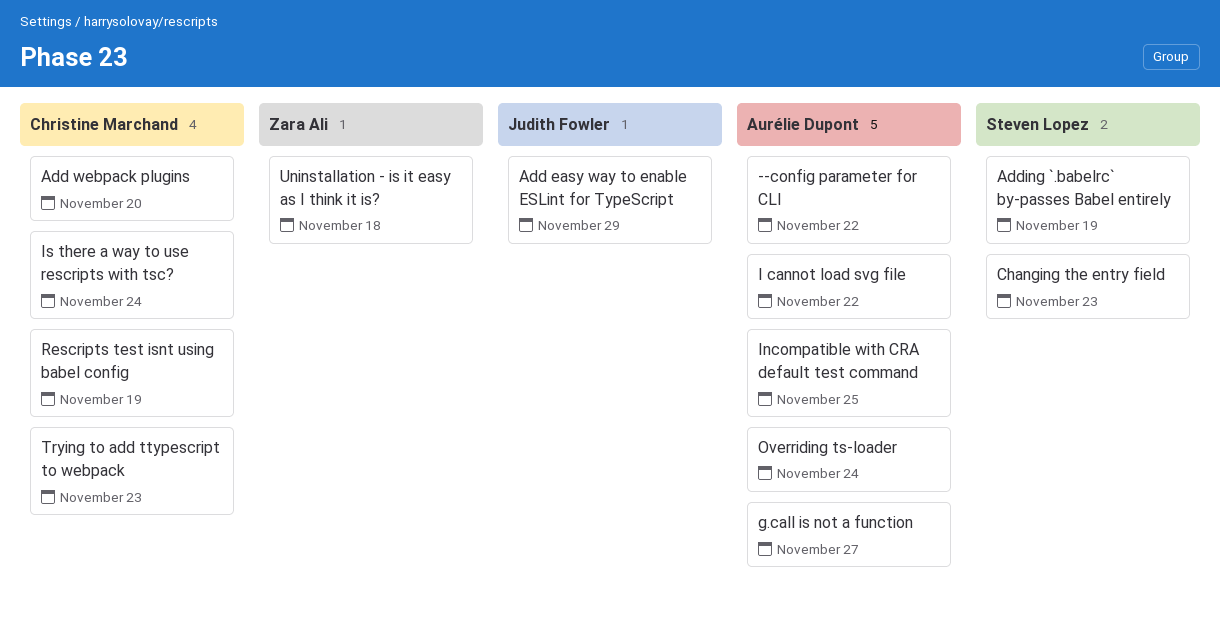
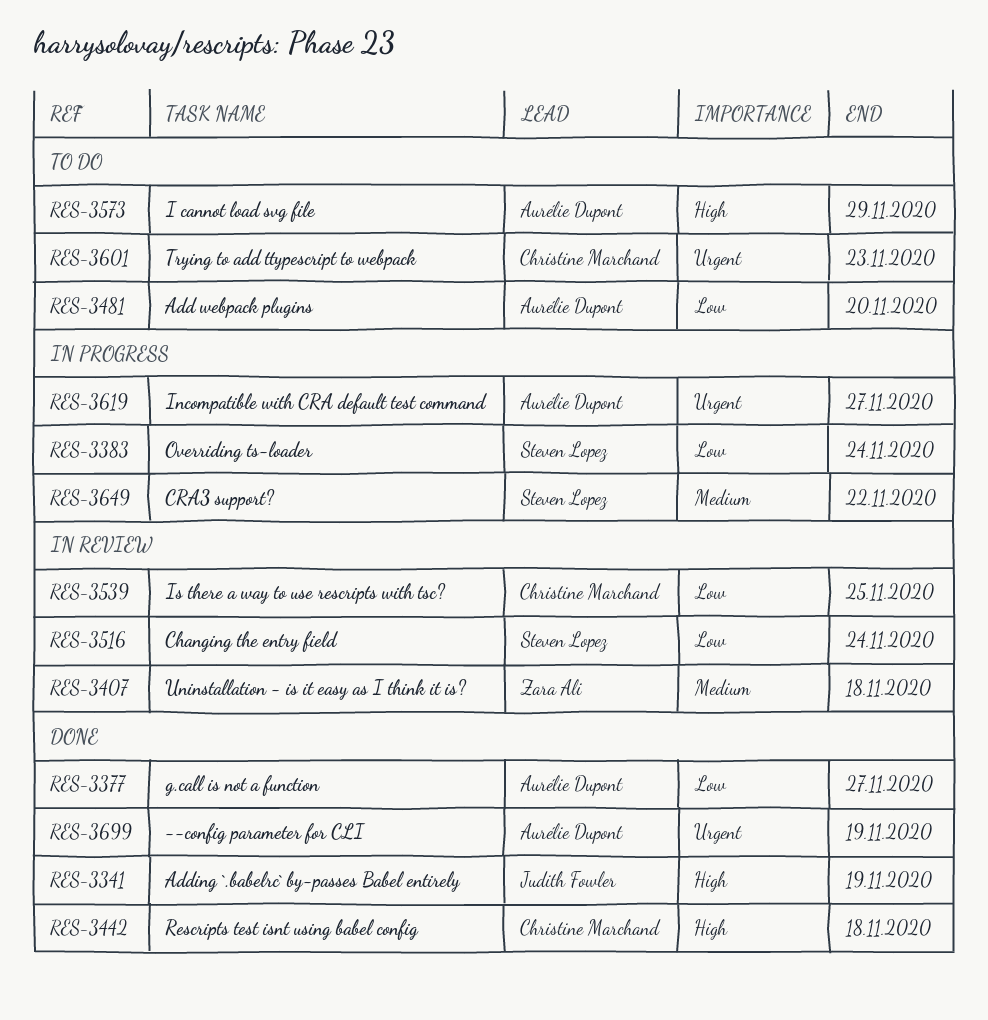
--config parameter for CLI, due: Nov 22 -> Nov 19
Add easy way to enable ESLint for TypeScript: present -> none
Add webpack plugins, owner: Christine Marchand -> Aurélie Dupont
Adding `.babelrc` by-passes Babel entirely, owner: Steven Lopez -> Judith Fowler
Changing the entry field, due: Nov 23 -> Nov 24
CRA3 support?: none -> present
I cannot load svg file, due: Nov 22 -> Nov 29
Incompatible with CRA default test command, due: Nov 25 -> Nov 27
Is there a way to use rescripts with tsc?, due: Nov 24 -> Nov 25
Overriding ts-loader, owner: Aurélie Dupont -> Steven Lopez
Rescripts test isnt using babel config, due: Nov 19 -> Nov 18

